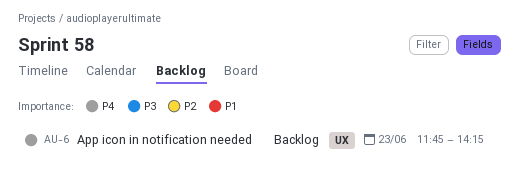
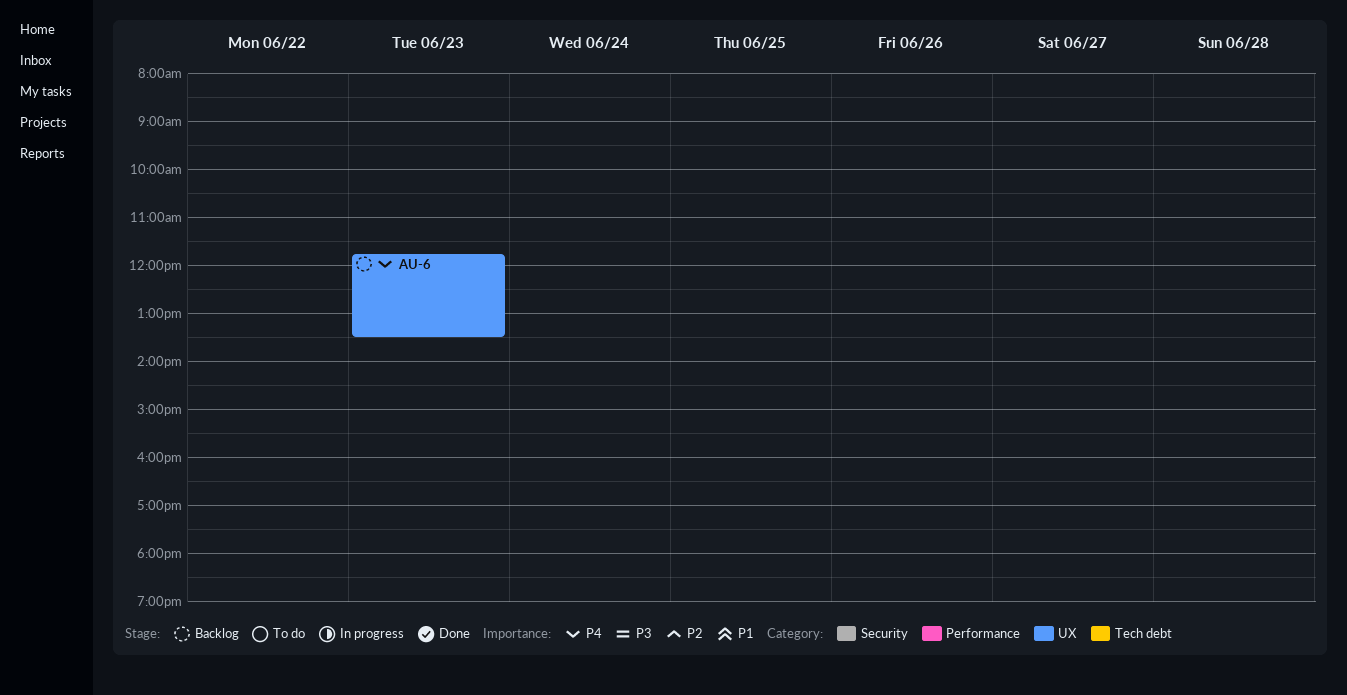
AU-6, ends: 14:15 -> 13:30

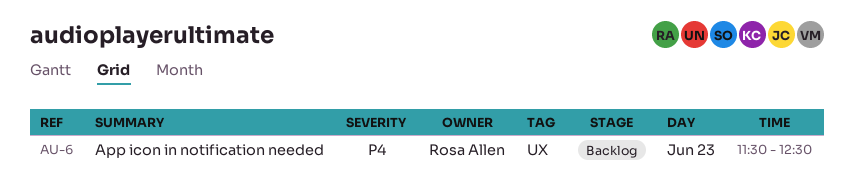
AU-6, begins: 11:45 -> 11:30
AU-6, ends: 13:30 -> 12:30

